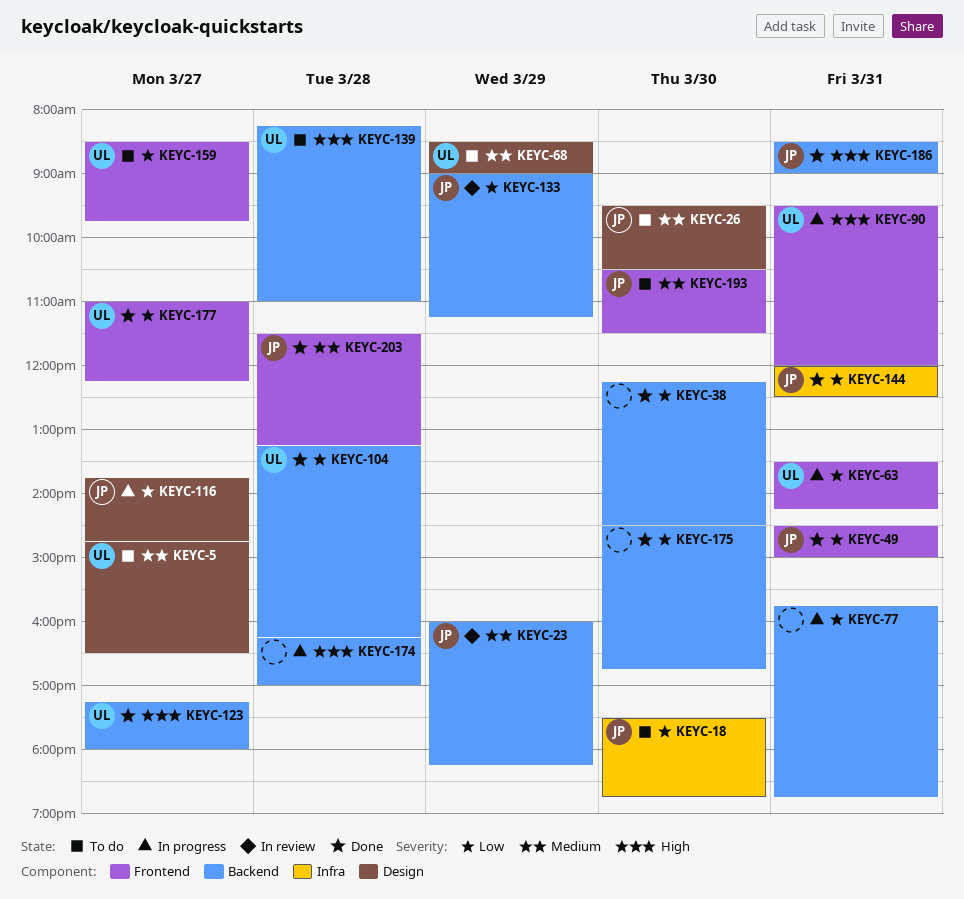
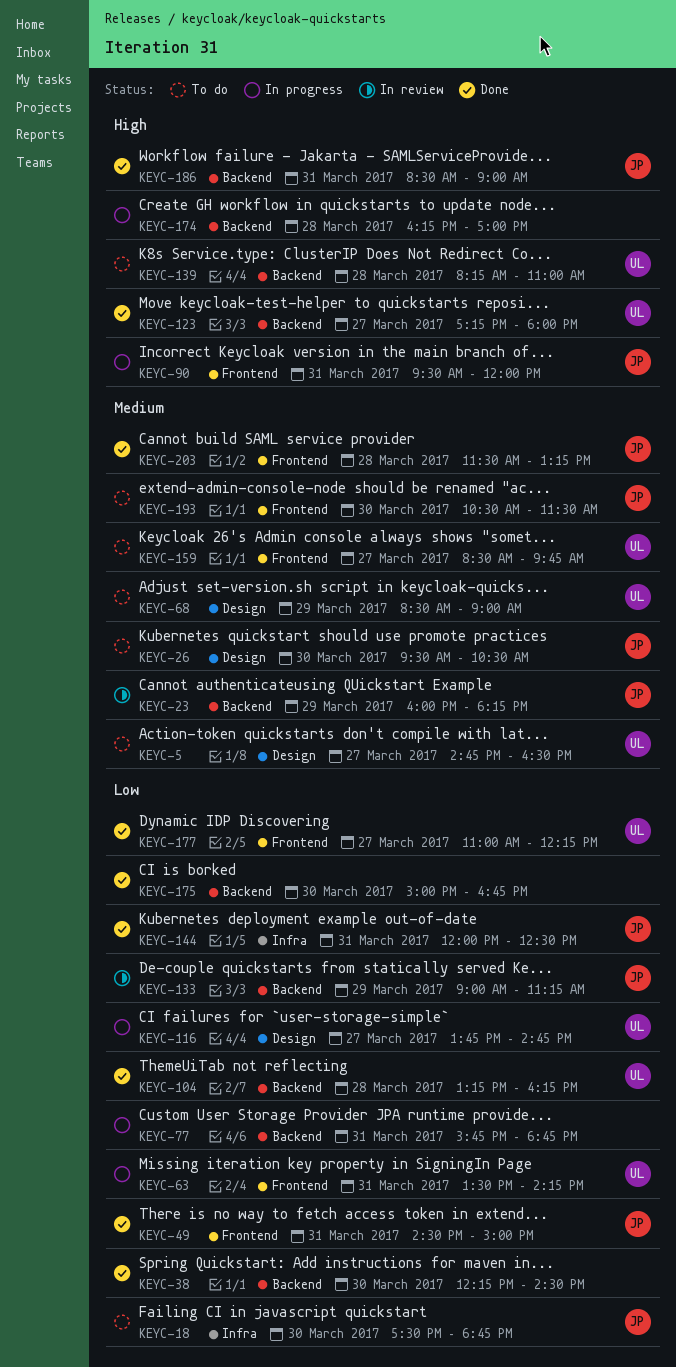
KEYC-90, owner: UL -> JP
KEYC-116, owner: JP -> UL
KEYC-159, priority: Low -> Medium
KEYC-175, begins: 14:30 -> 15:00

